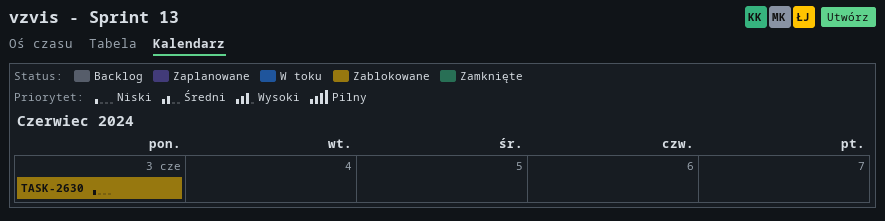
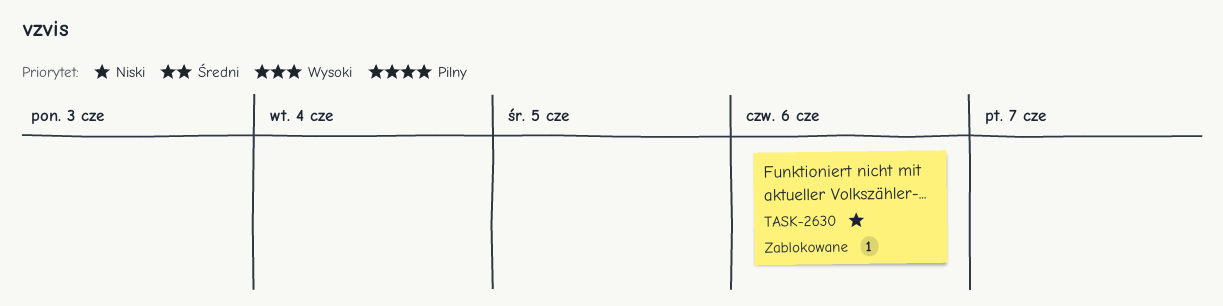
TASK-2630, due: Jun 3 -> Jun 6

